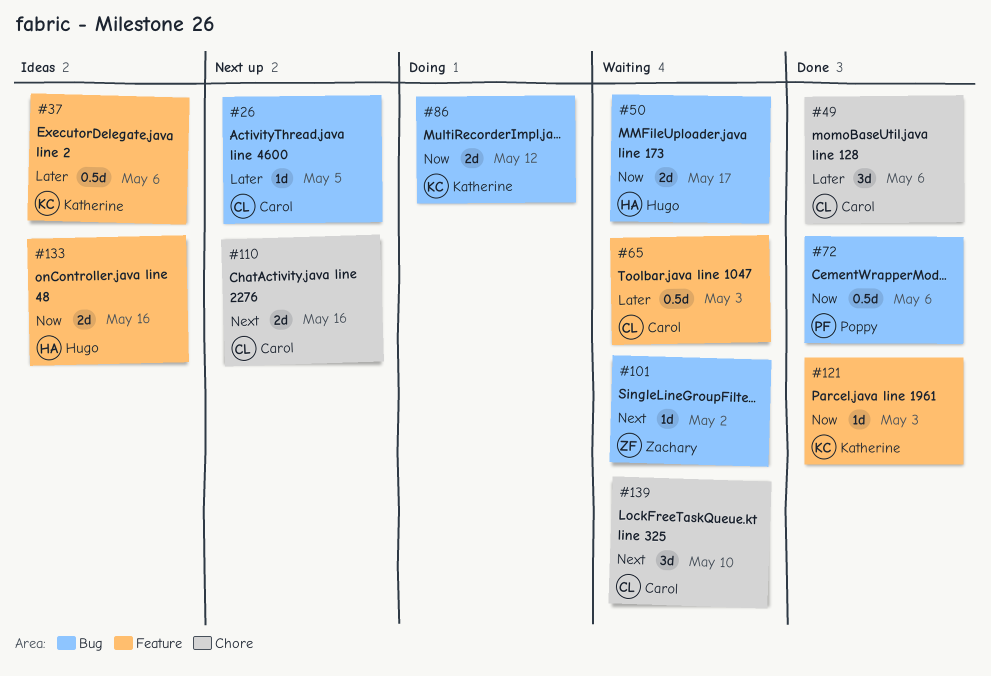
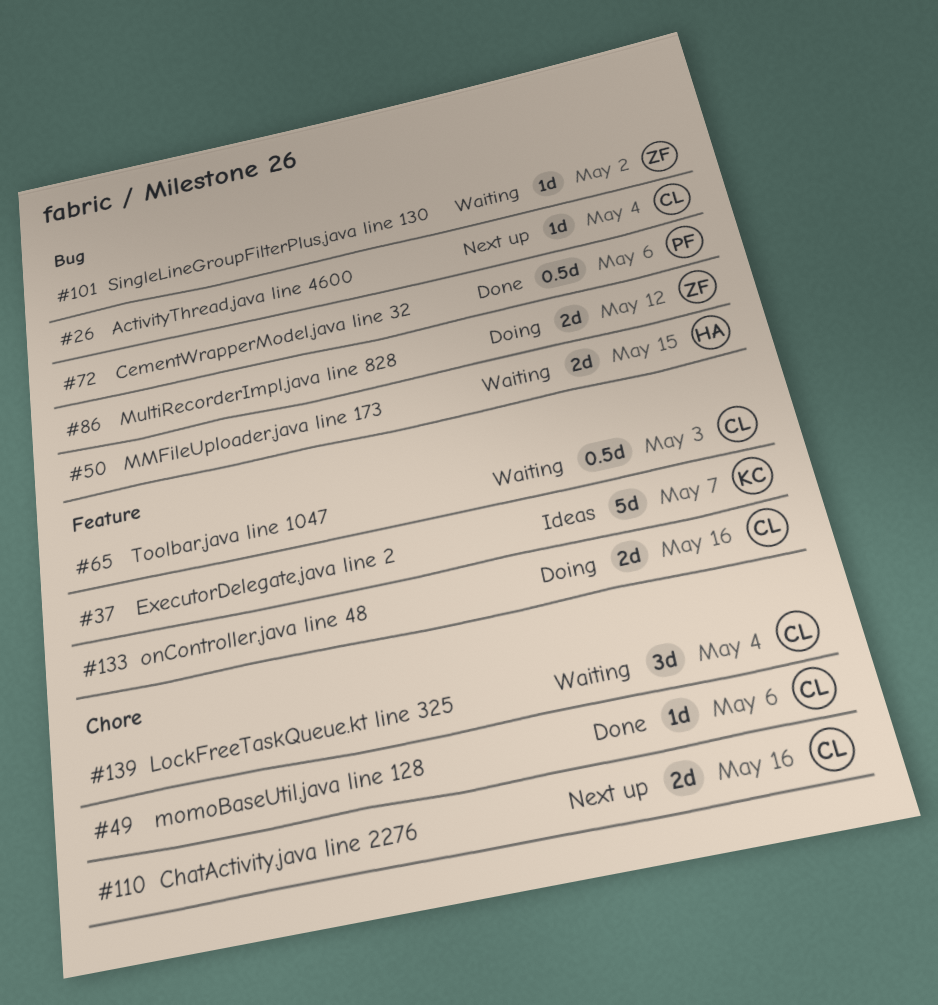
#26, due: May 5 -> May 4
#37, estimate: 0.5d -> 5d
#37, due: May 6 -> May 7
#49, estimate: 3d -> 1d
#50, due: May 17 -> May 15
#86, owner: Katherine -> Zachary
#121: present -> none
#133, status: Ideas -> Doing
#133, owner: Hugo -> Carol
#139, due: May 10 -> May 4

